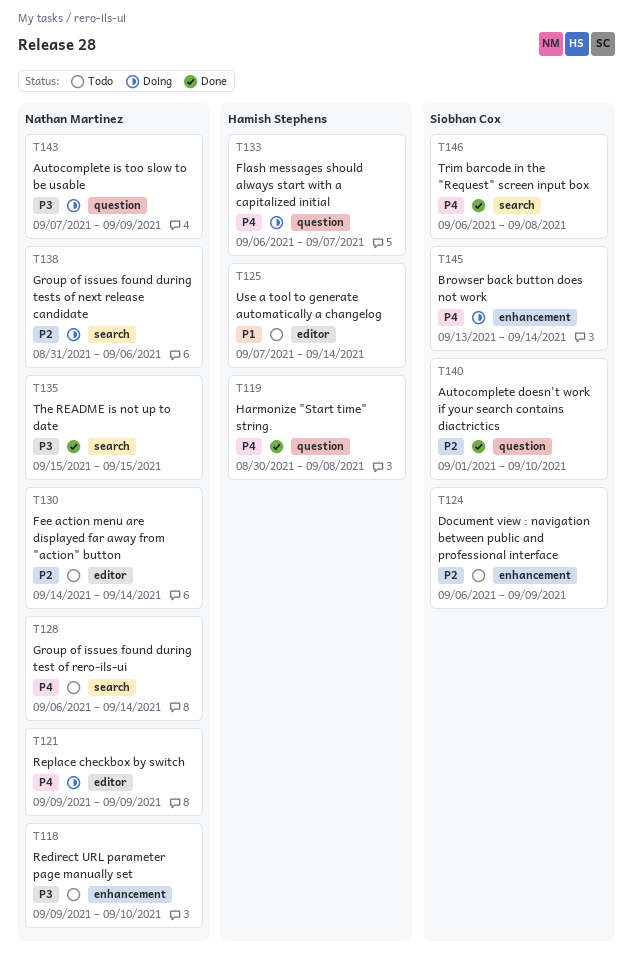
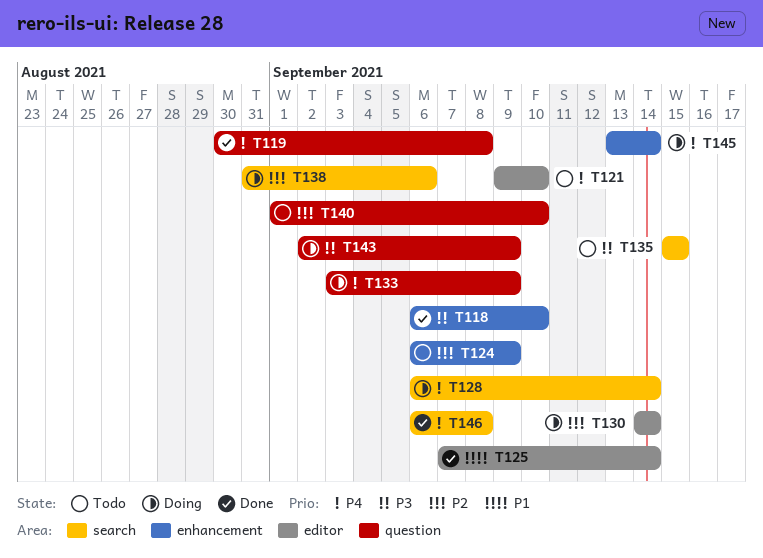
T118, status: Todo -> Done
T118, start: Sep 9 -> Sep 6
T121, status: Doing -> Todo
T121, due: Sep 9 -> Sep 10
T125, status: Todo -> Done
T128, status: Todo -> Doing
T130, status: Todo -> Doing
T133, start: Sep 6 -> Sep 3
T133, due: Sep 7 -> Sep 9
T135, status: Done -> Todo
T140, status: Done -> Todo
T143, start: Sep 7 -> Sep 2

